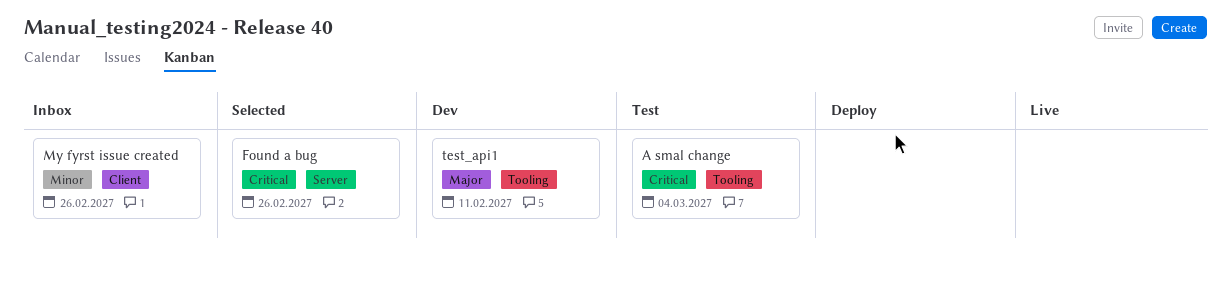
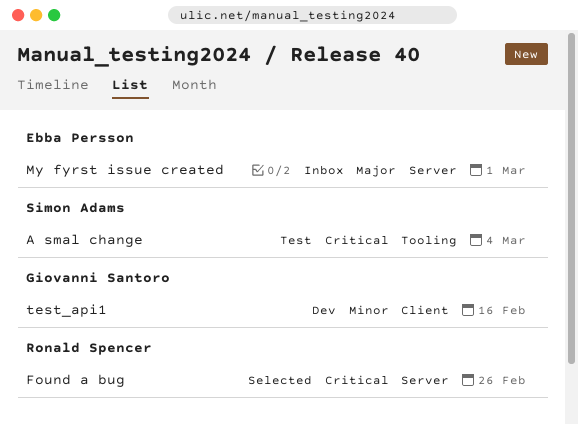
My fyrst issue created, priority: Minor -> Major
My fyrst issue created, label: Client -> Server
My fyrst issue created, due: Feb 26 -> Mar 1
test_api1, priority: Major -> Minor
test_api1, label: Tooling -> Client
test_api1, due: Feb 11 -> Feb 16

